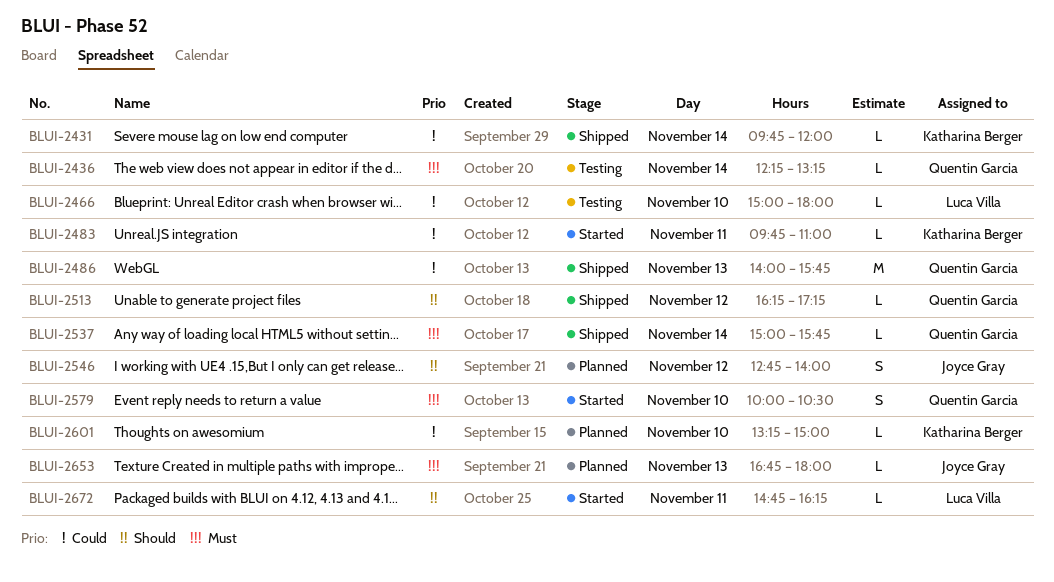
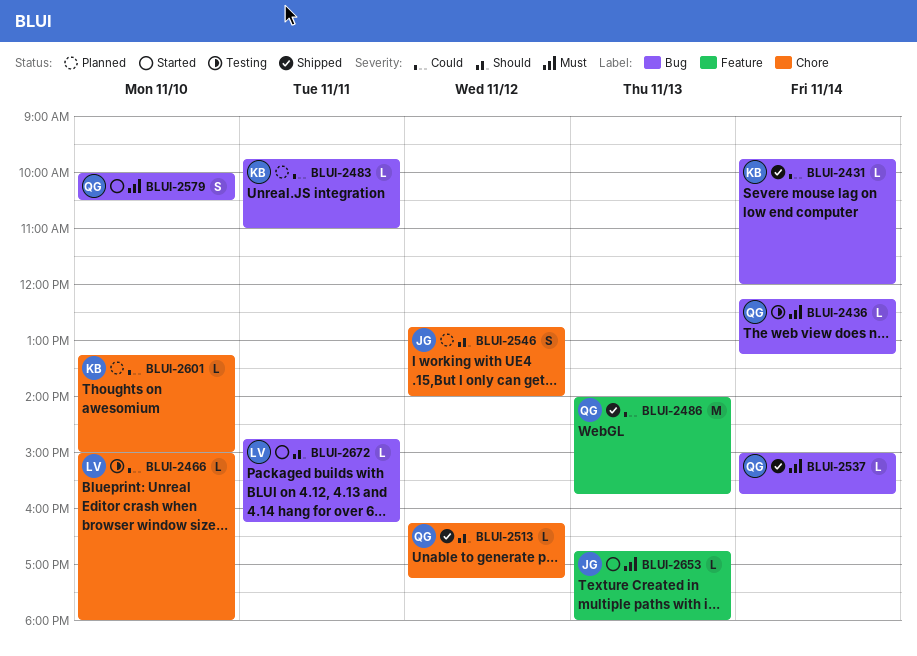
BLUI-2483, status: Started -> Planned
BLUI-2653, status: Planned -> Started

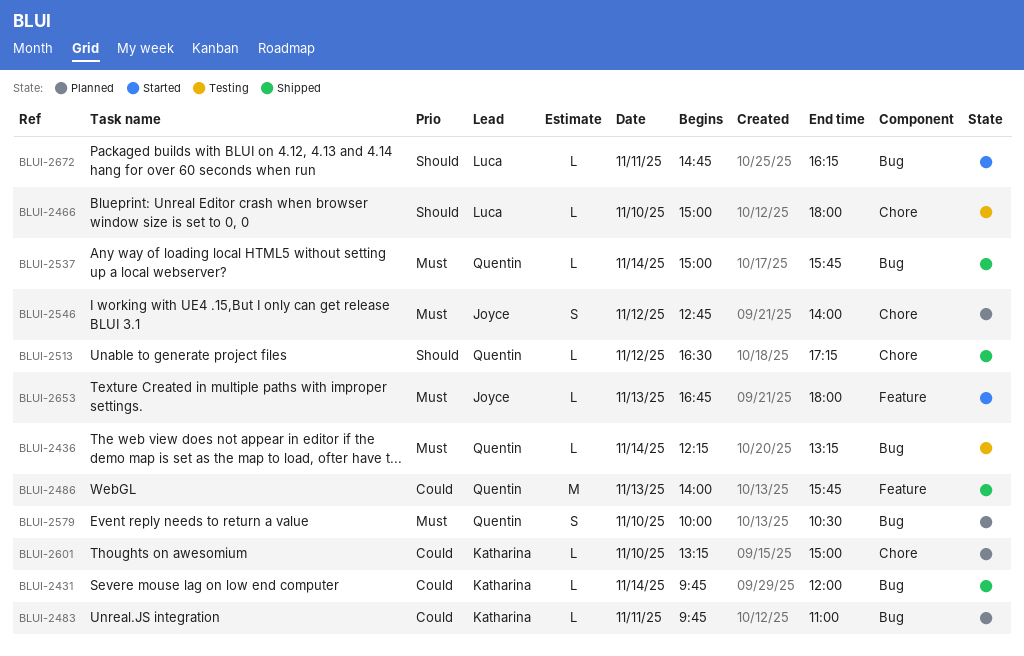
BLUI-2466, priority: Could -> Should
BLUI-2513, begins: 16:15 -> 16:30
BLUI-2546, priority: Should -> Must
BLUI-2579, status: Started -> Planned

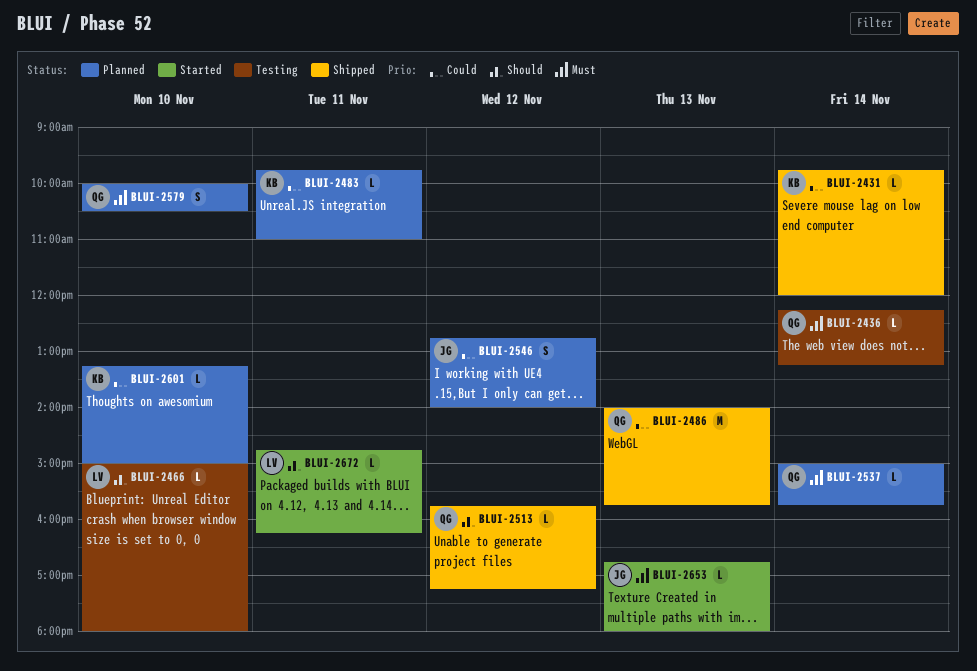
BLUI-2513, begins: 16:30 -> 15:45
BLUI-2537, status: Shipped -> Planned
BLUI-2546, priority: Must -> Could

